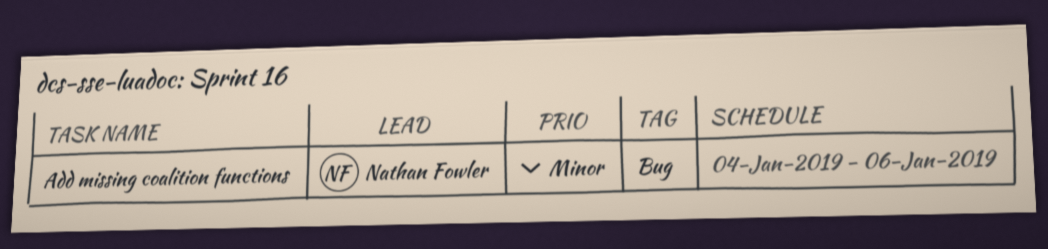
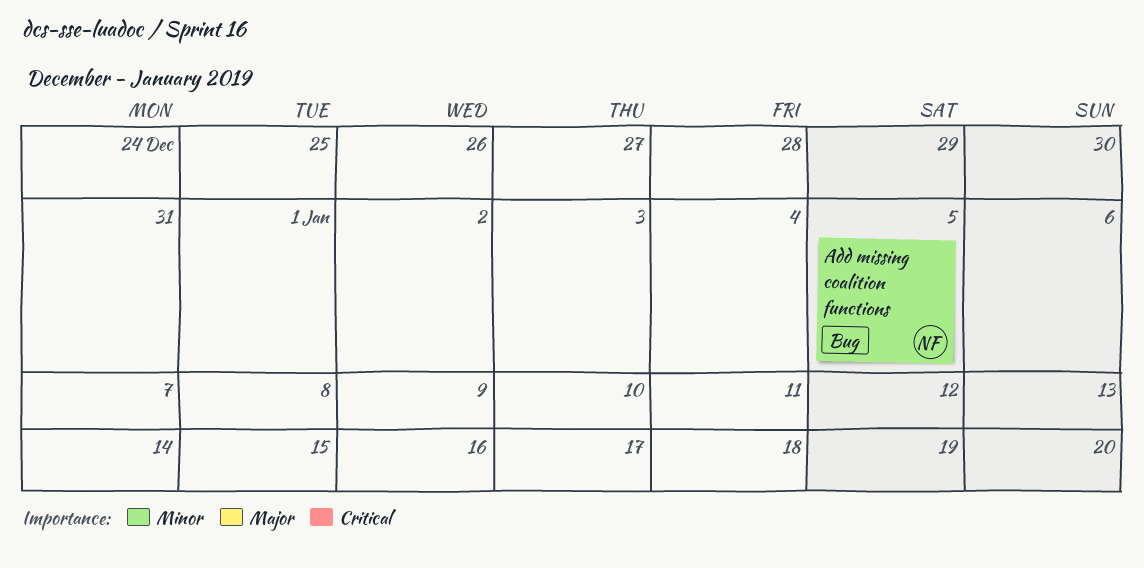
Add missing coalition functions, due: Jan 6 -> Jan 5

